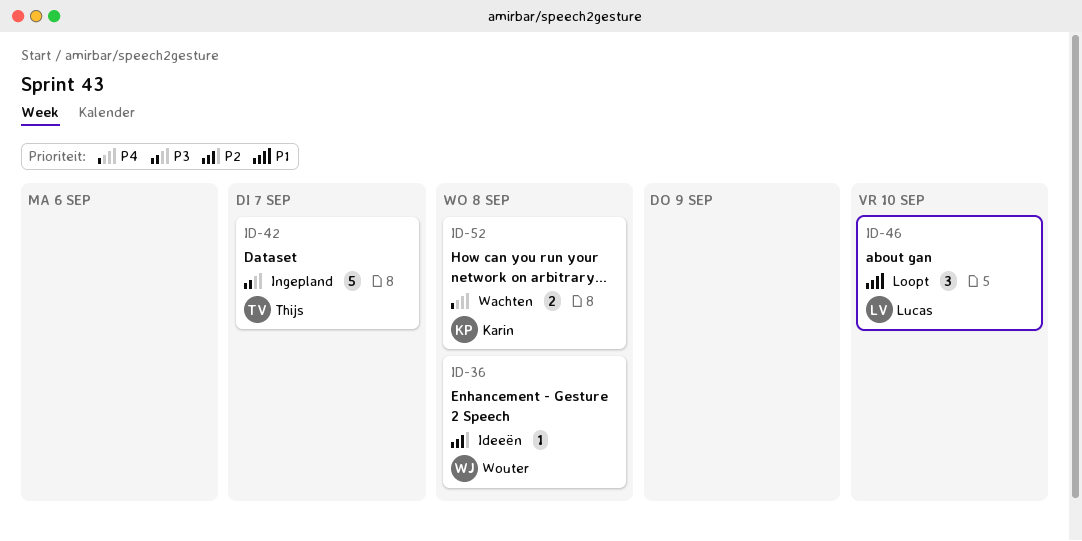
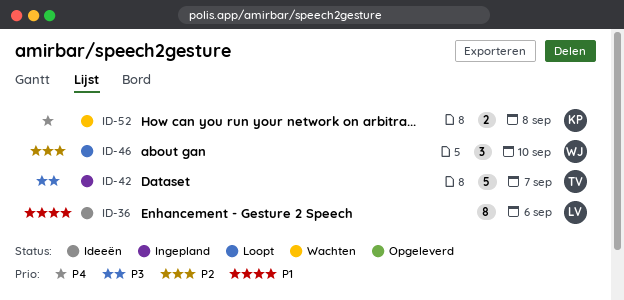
ID-36, owner: Wouter -> Lucas
ID-36, priority: P2 -> P1
ID-36, estimate: 1 -> 8
ID-36, due: Sep 8 -> Sep 6
ID-46, owner: Lucas -> Wouter
ID-46, priority: P1 -> P2

